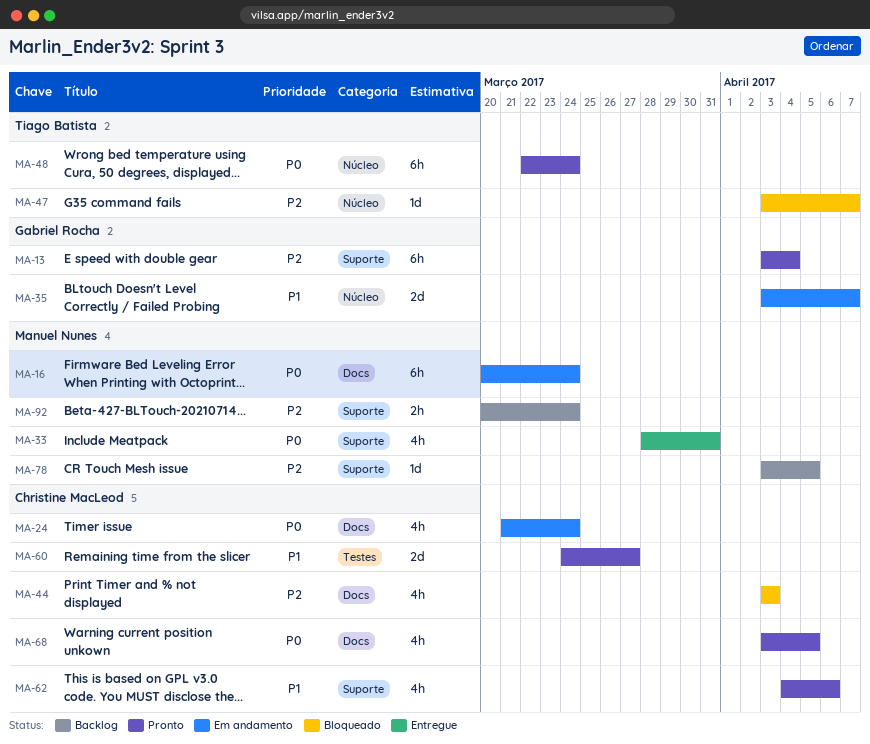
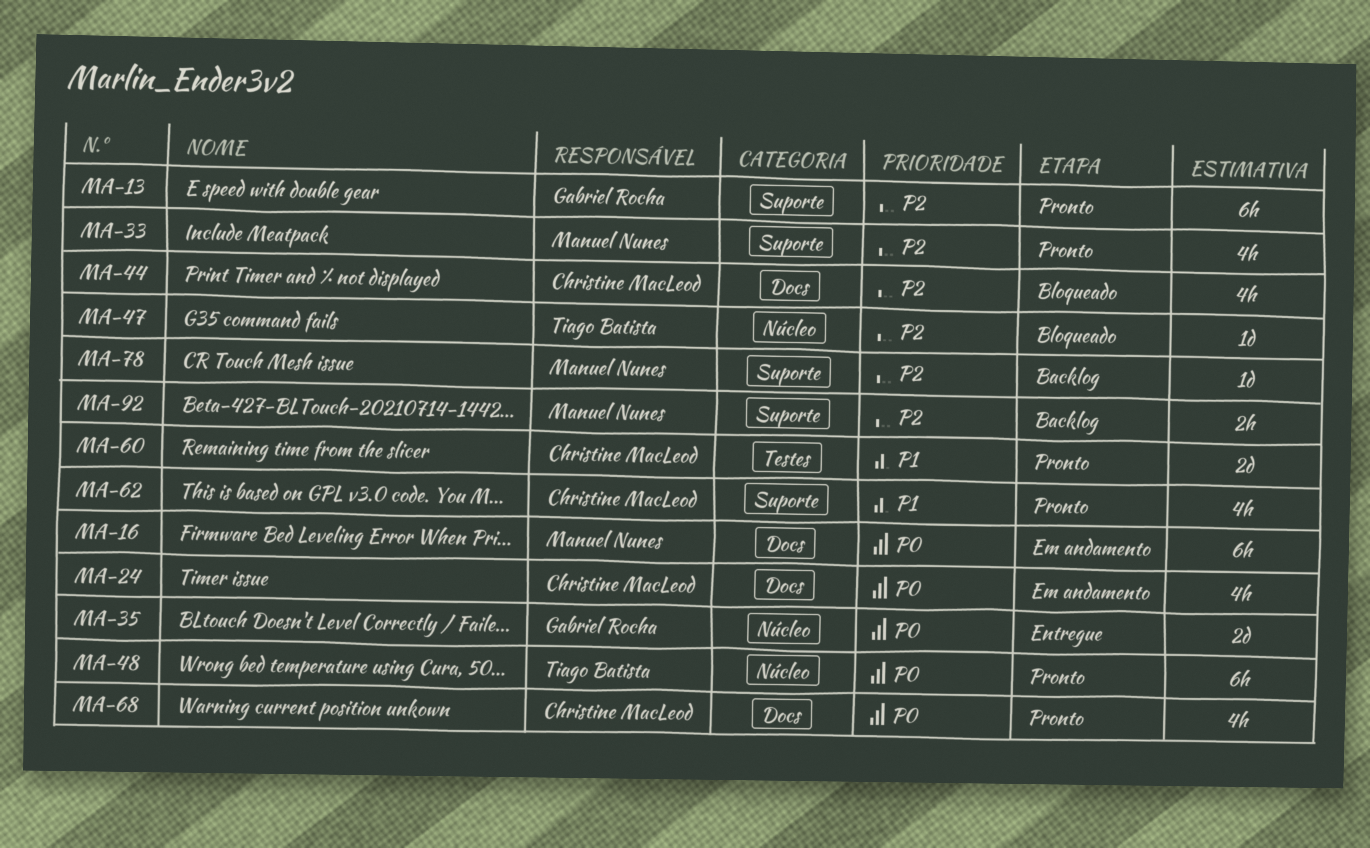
MA-33, status: Entregue -> Pronto
MA-33, priority: P0 -> P2
MA-35, status: Em andamento -> Entregue
MA-35, priority: P1 -> P0

